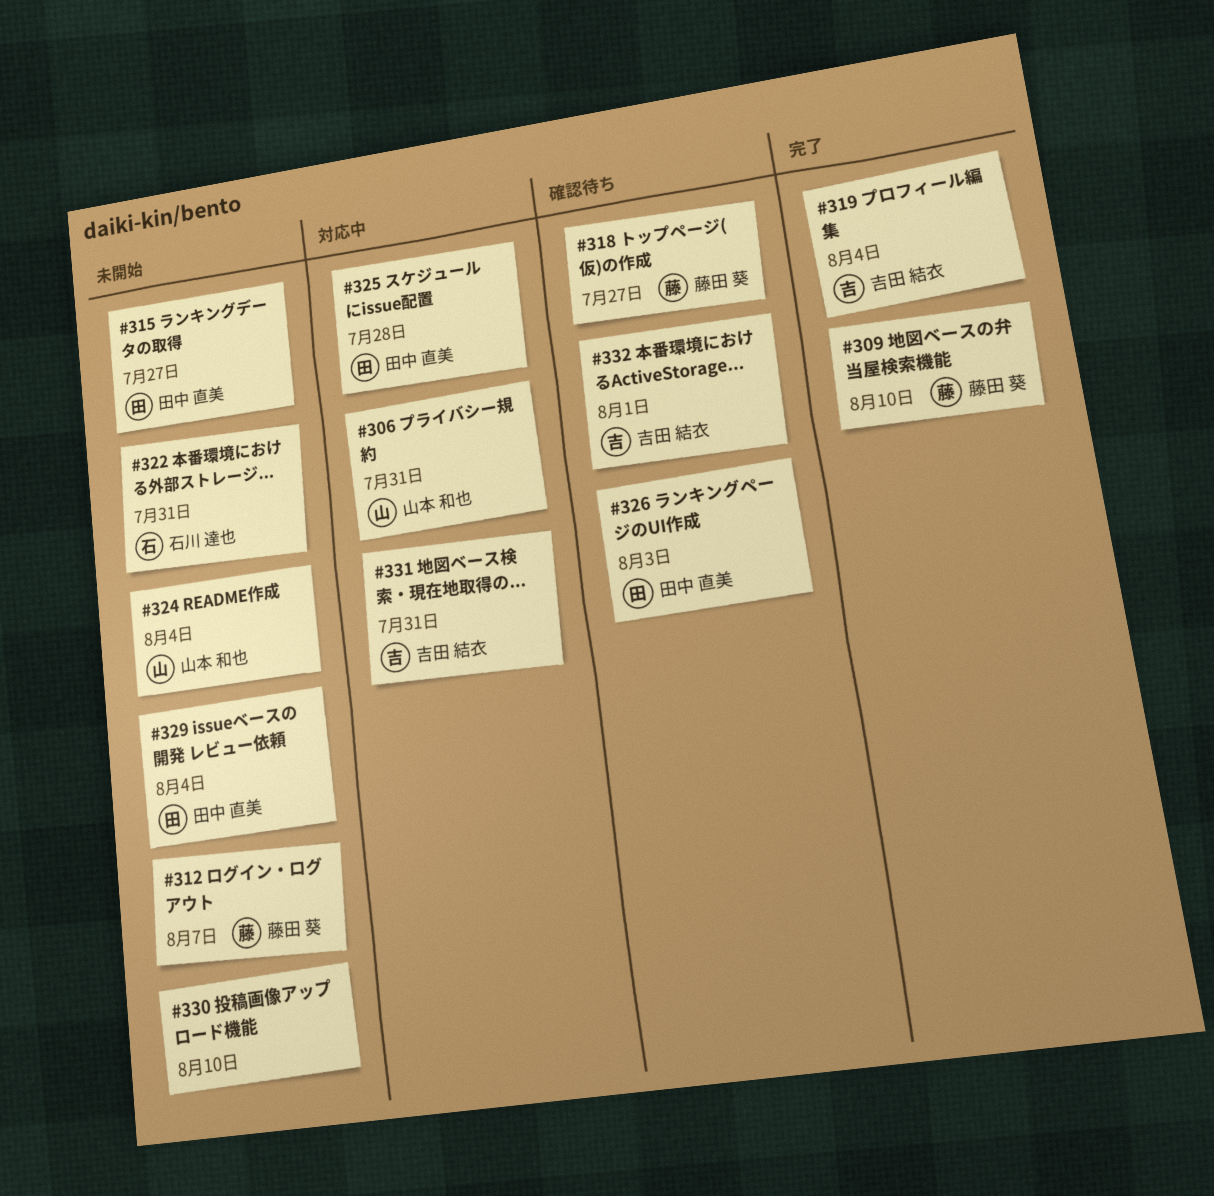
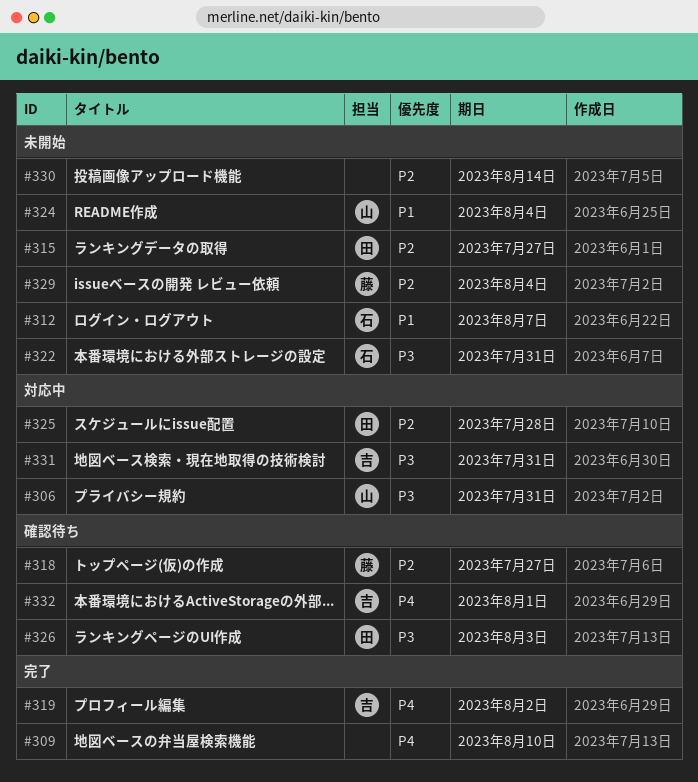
#309, owner: 藤田 葵 -> none
#312, owner: 藤田 葵 -> 石川 達也
#319, due: Aug 4 -> Aug 2
#329, owner: 田中 直美 -> 藤田 葵
#330, due: Aug 10 -> Aug 14

